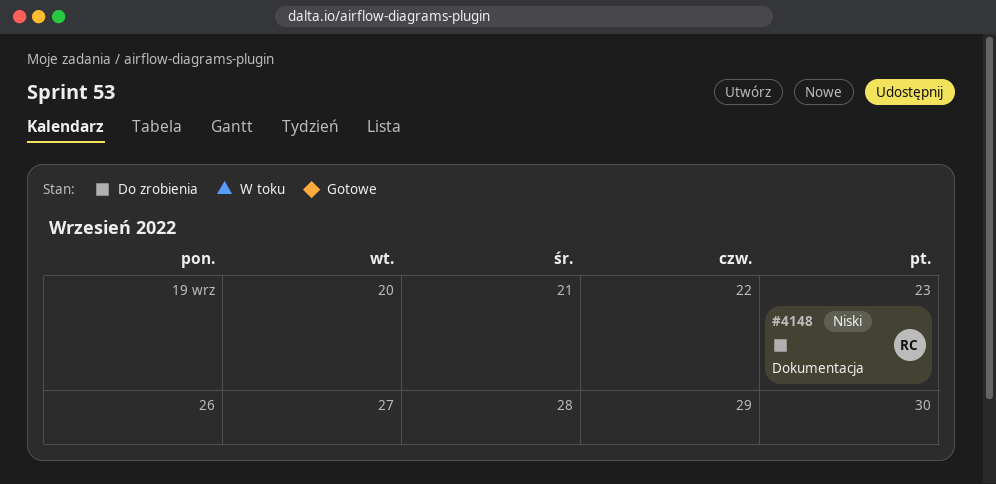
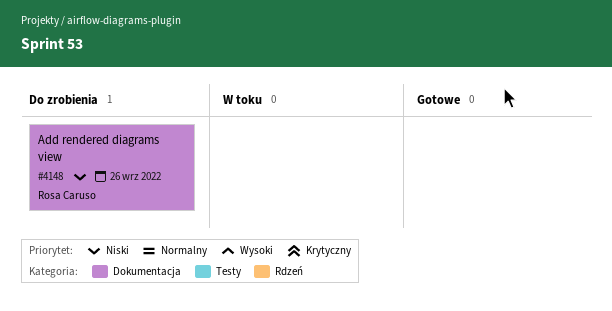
#4148, due: Sep 23 -> Sep 26

